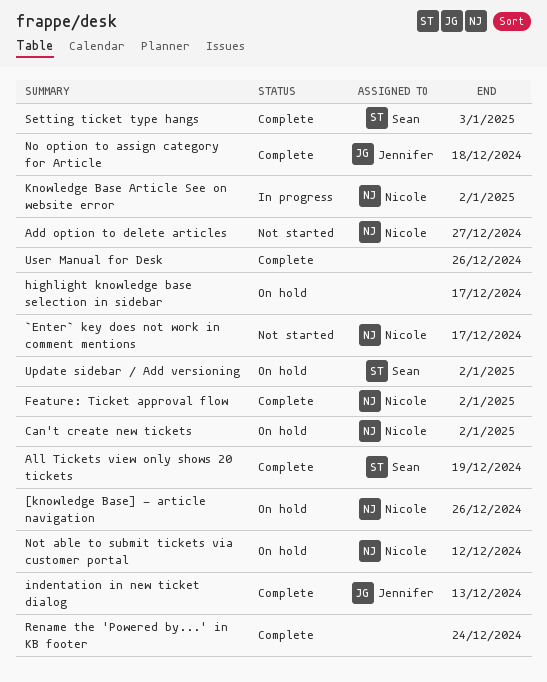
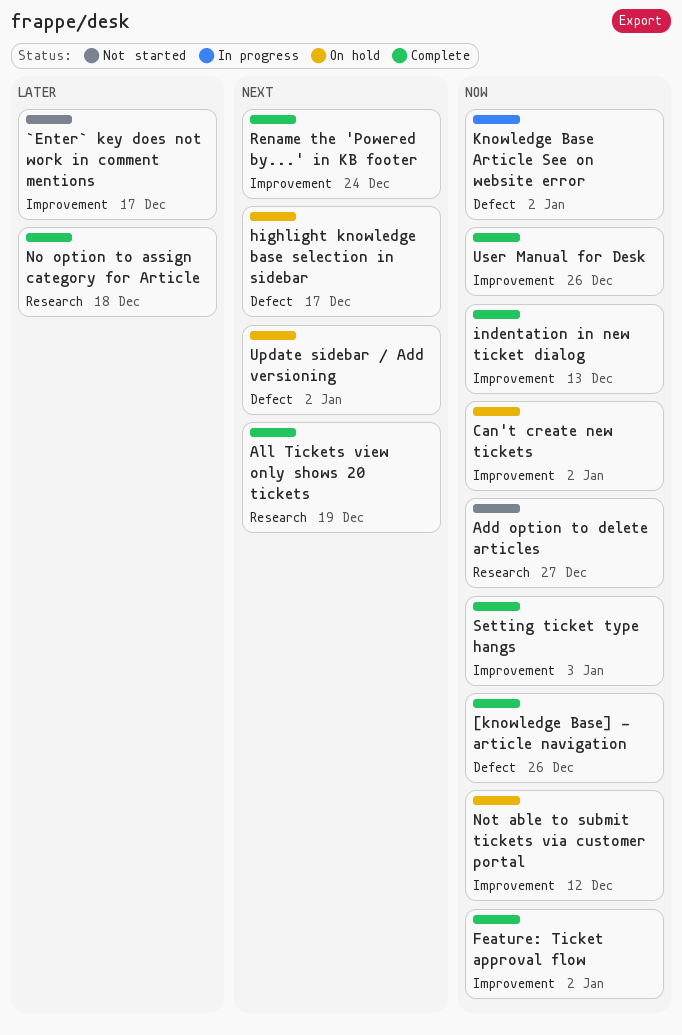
[knowledge Base] - article navigation, status: On hold -> Complete

